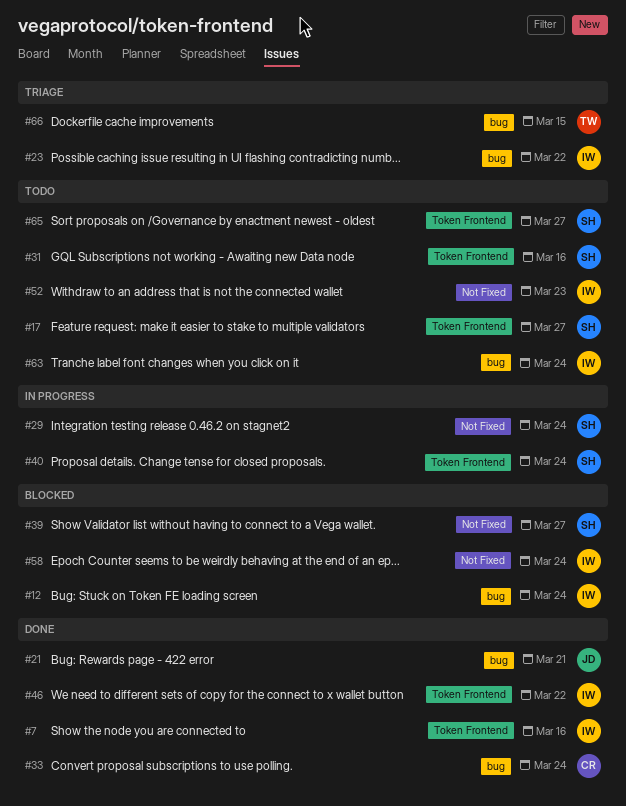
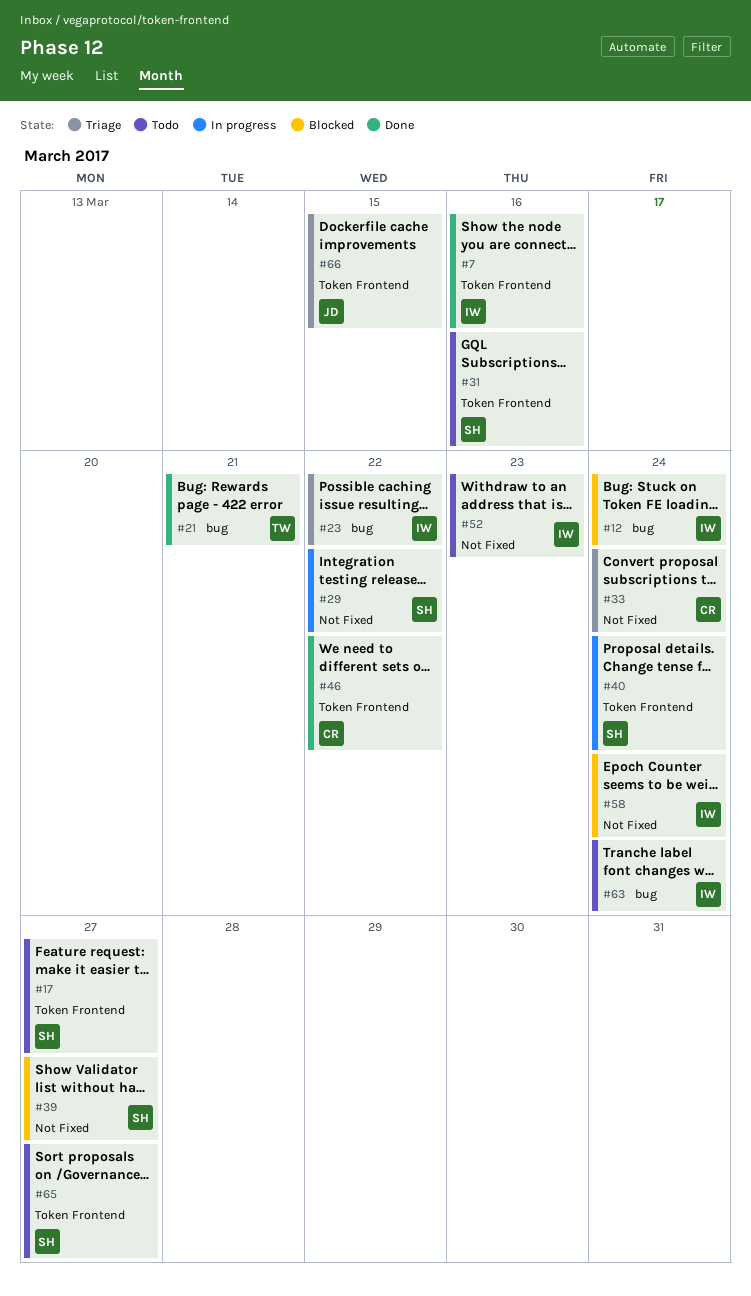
#21, owner: JD -> TW
#29, due: Mar 24 -> Mar 22
#33, status: Done -> Triage
#33, label: bug -> Not Fixed
#46, owner: IW -> CR
#66, owner: TW -> JD
#66, label: bug -> Token Frontend

